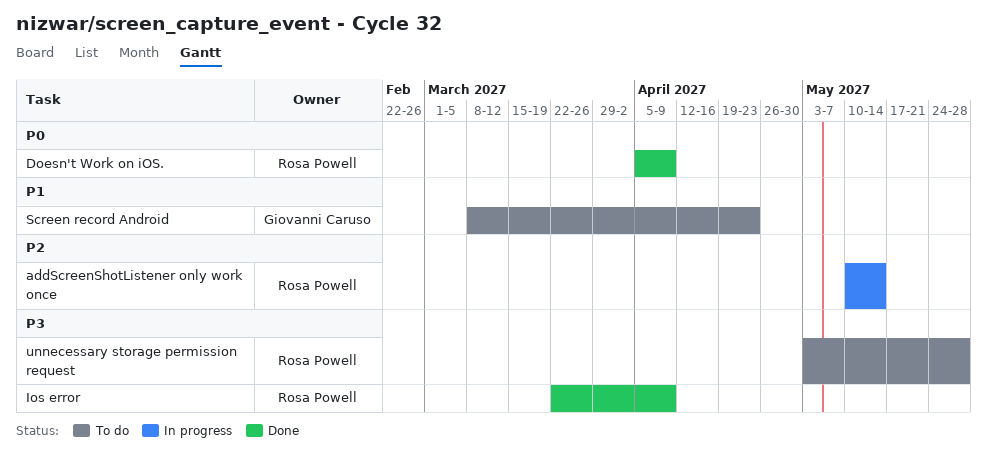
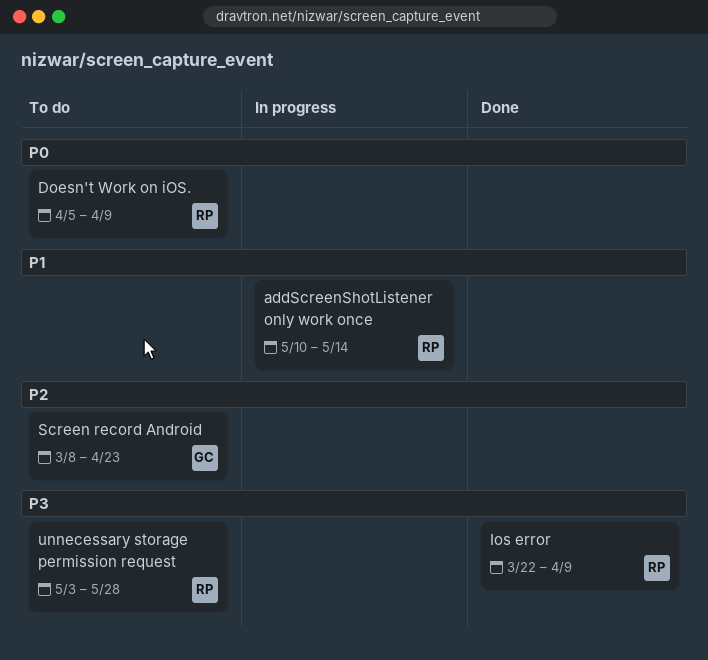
addScreenShotListener only work once, priority: P2 -> P1
Doesn't Work on iOS., status: Done -> To do
Screen record Android, priority: P1 -> P2

